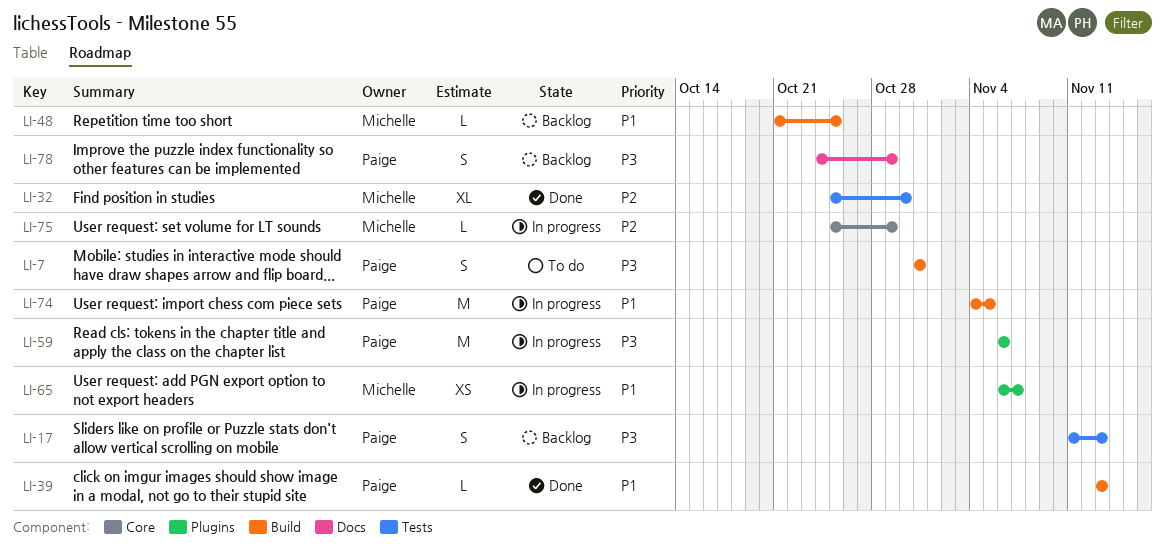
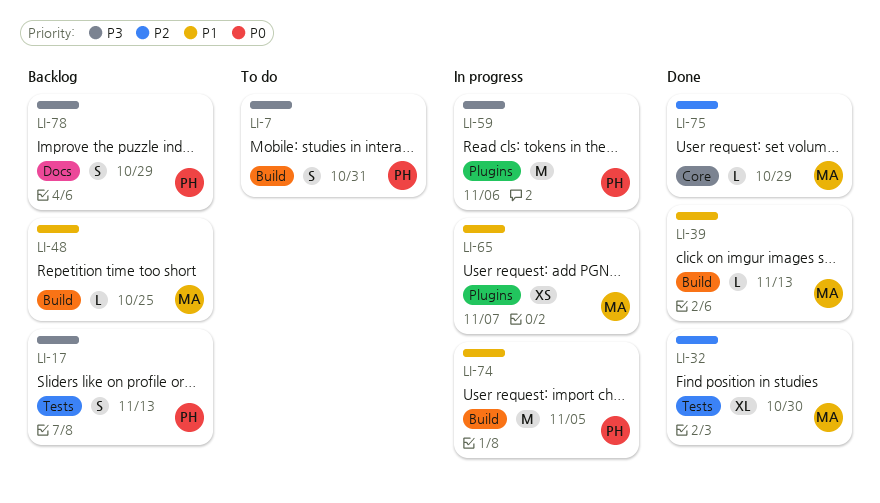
LI-39, owner: Paige -> Michelle
LI-75, status: In progress -> Done

